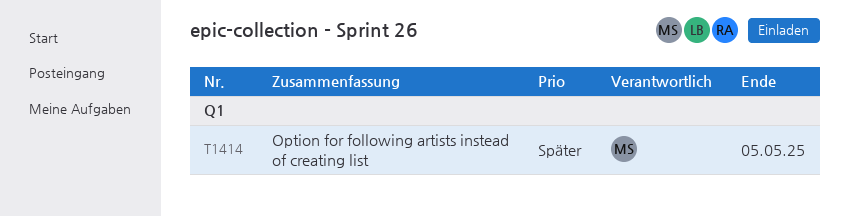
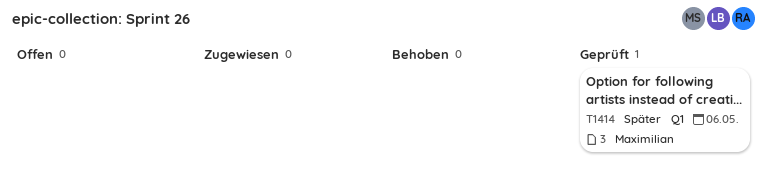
T1414, due: May 5 -> May 6

